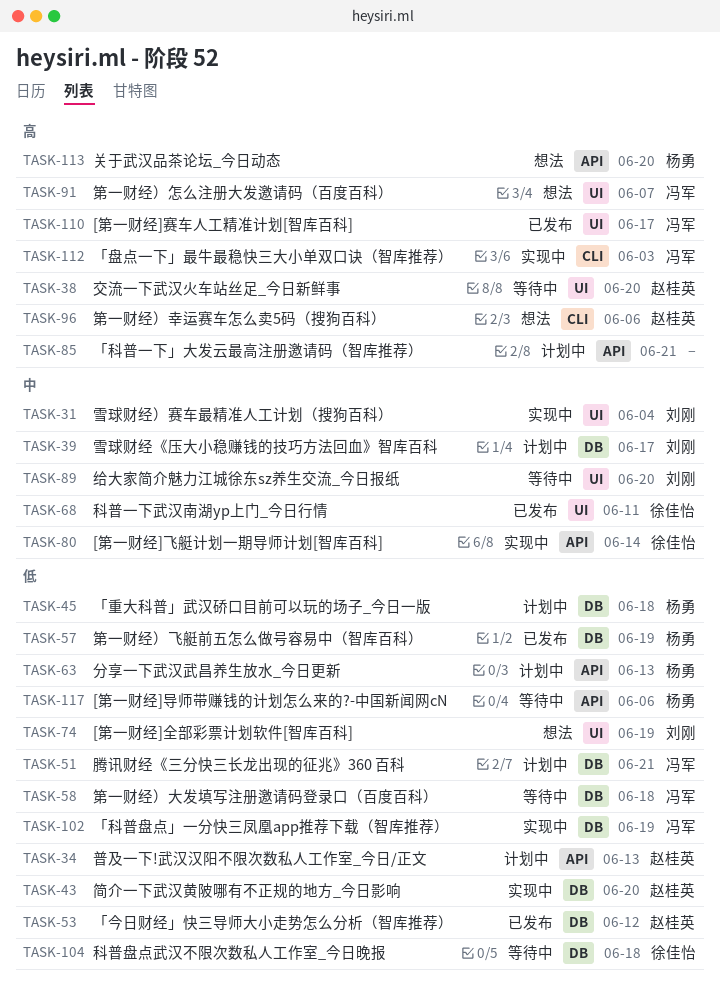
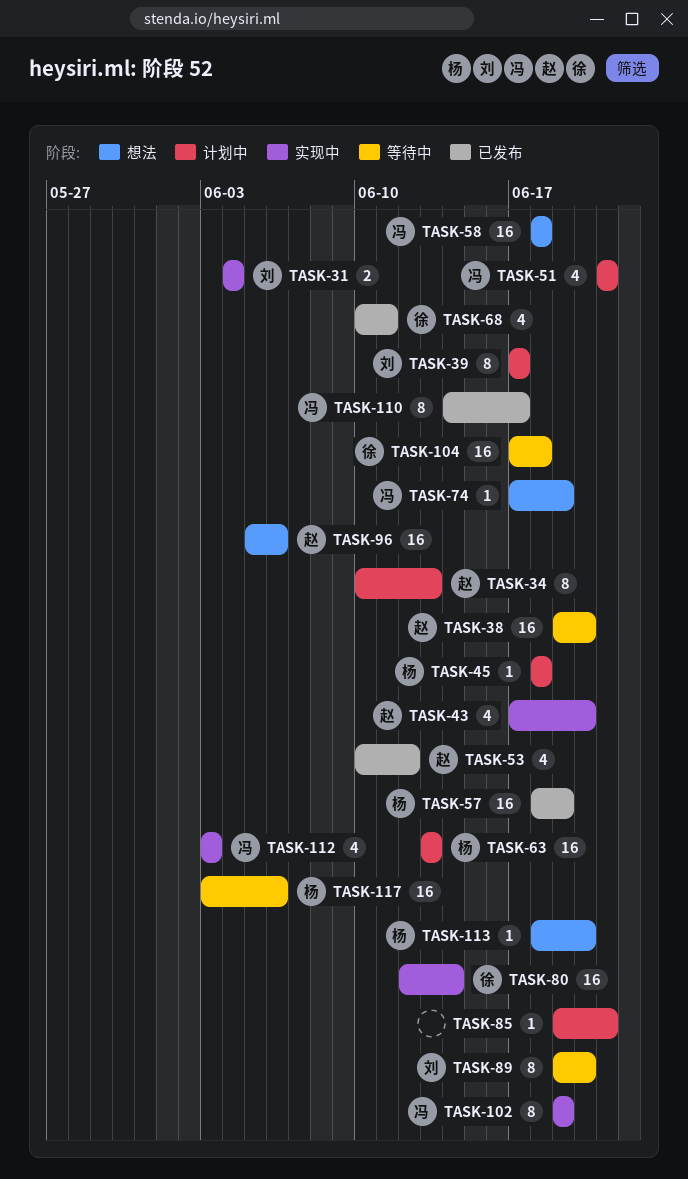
TASK-58, status: 等待中 -> 想法
TASK-74, owner: 刘刚 -> 冯军
TASK-91: present -> none

